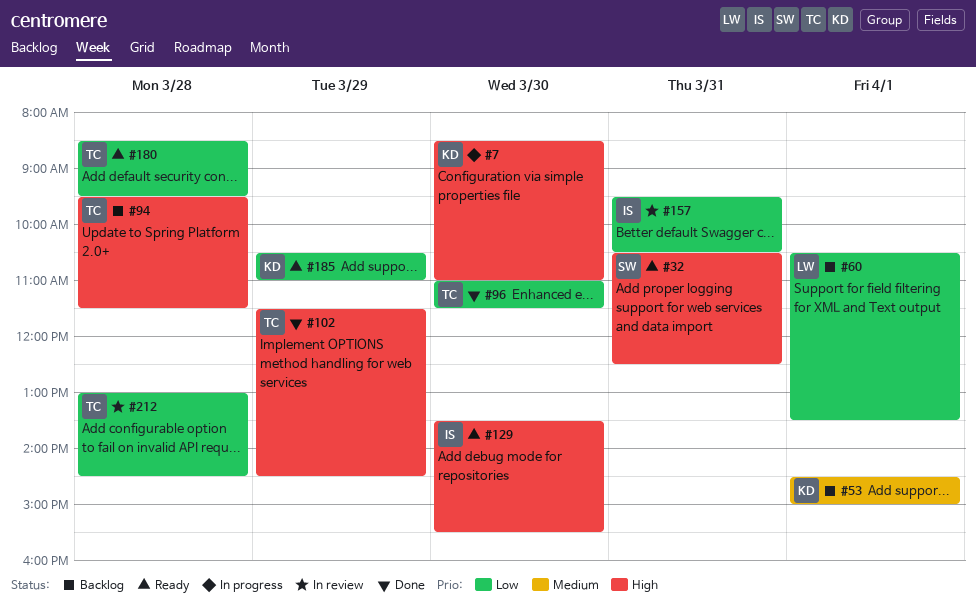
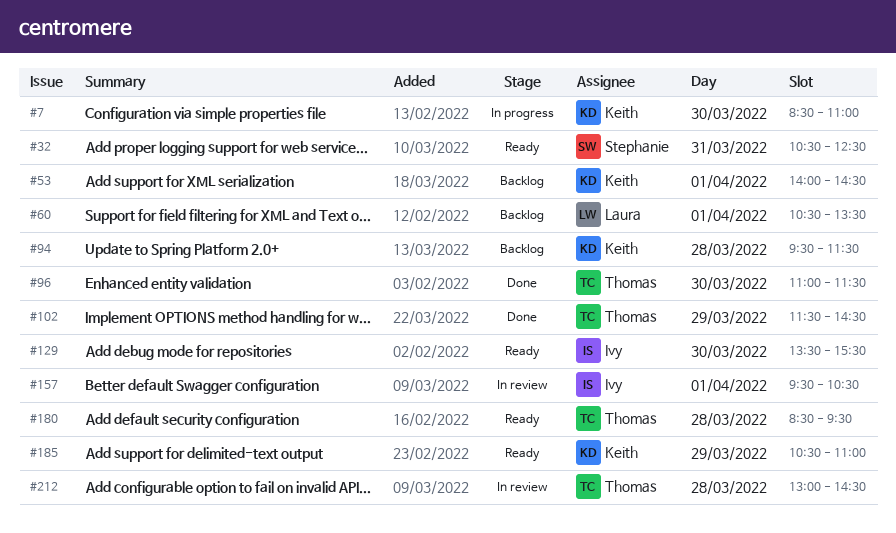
#53, begins: 14:30 -> 14:00
#53, ends: 15:00 -> 14:30
#94, owner: Thomas -> Keith
#157, day: Mar 31 -> Apr 1

